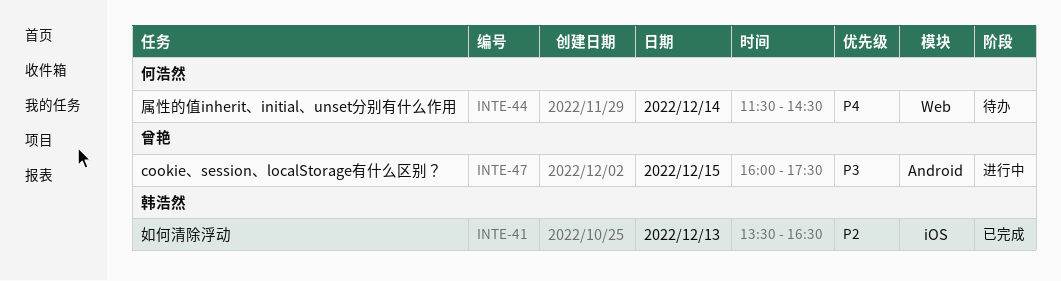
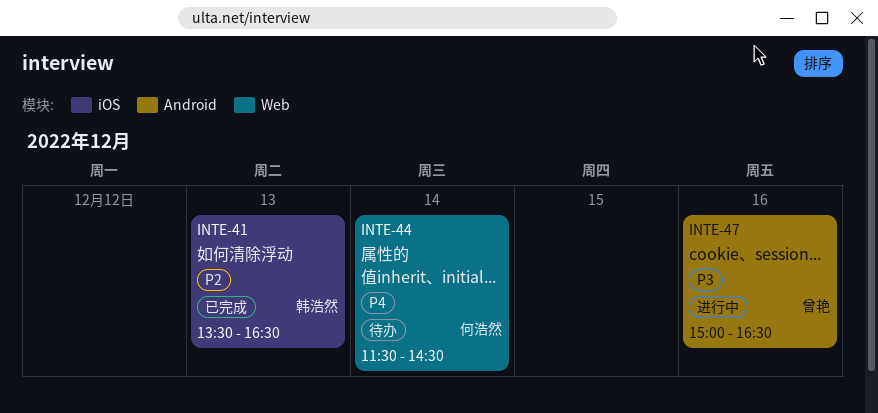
INTE-47, day: Dec 15 -> Dec 16
INTE-47, begins: 16:00 -> 15:00
INTE-47, ends: 17:30 -> 16:30

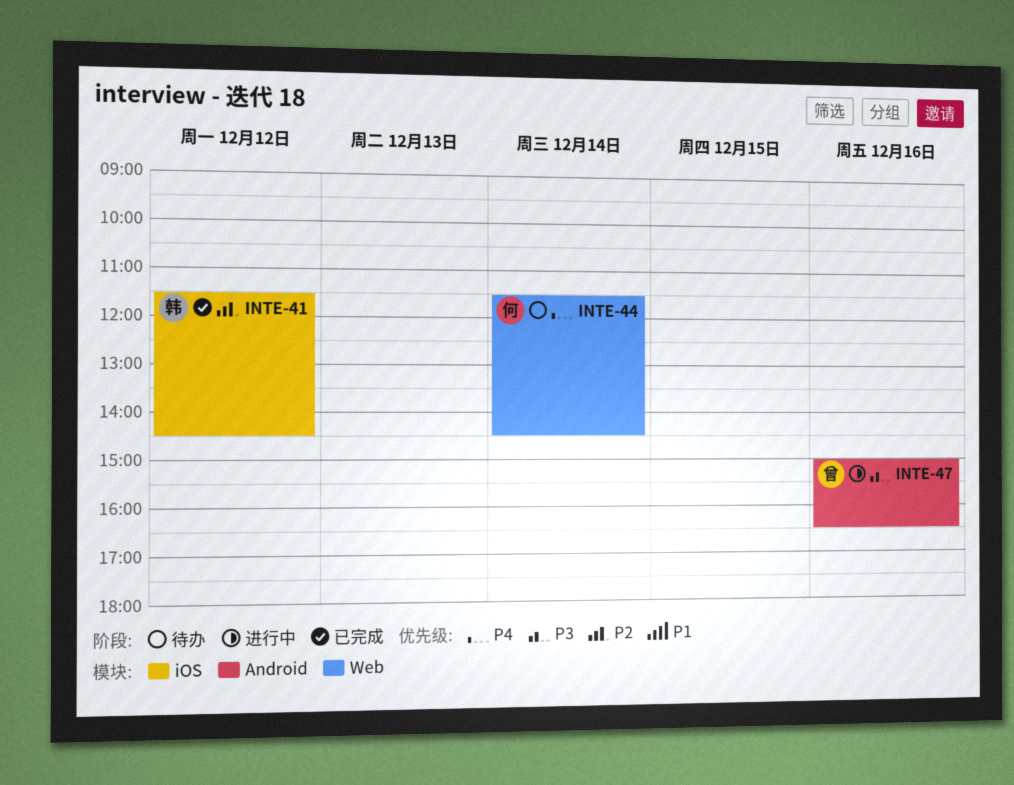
INTE-41, day: Dec 13 -> Dec 12
INTE-41, begins: 13:30 -> 11:30
INTE-41, ends: 16:30 -> 14:30

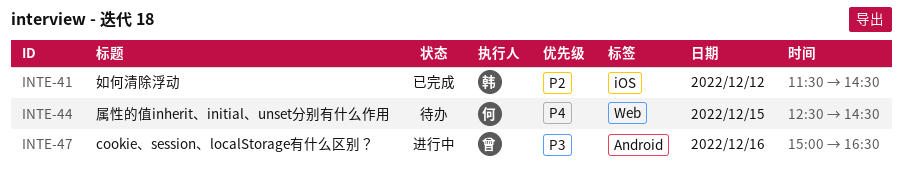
INTE-44, day: Dec 14 -> Dec 15
INTE-44, begins: 11:30 -> 12:30

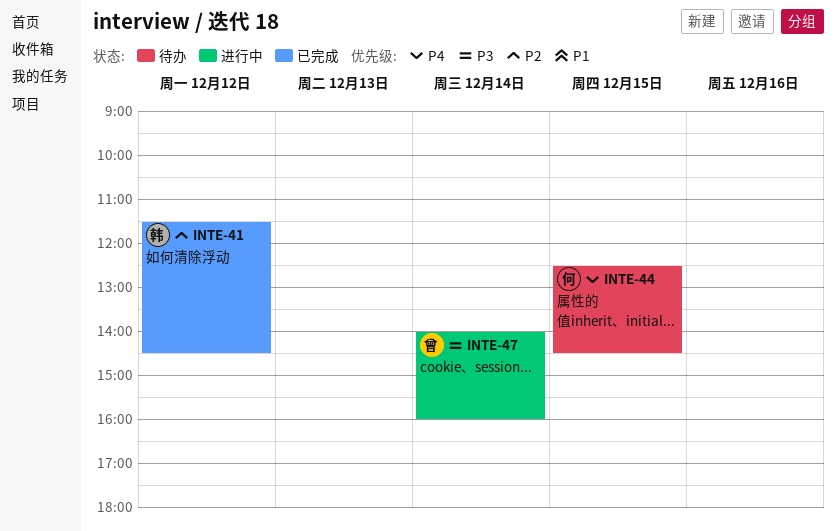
INTE-47, day: Dec 16 -> Dec 14
INTE-47, begins: 15:00 -> 14:00
INTE-47, ends: 16:30 -> 16:00

